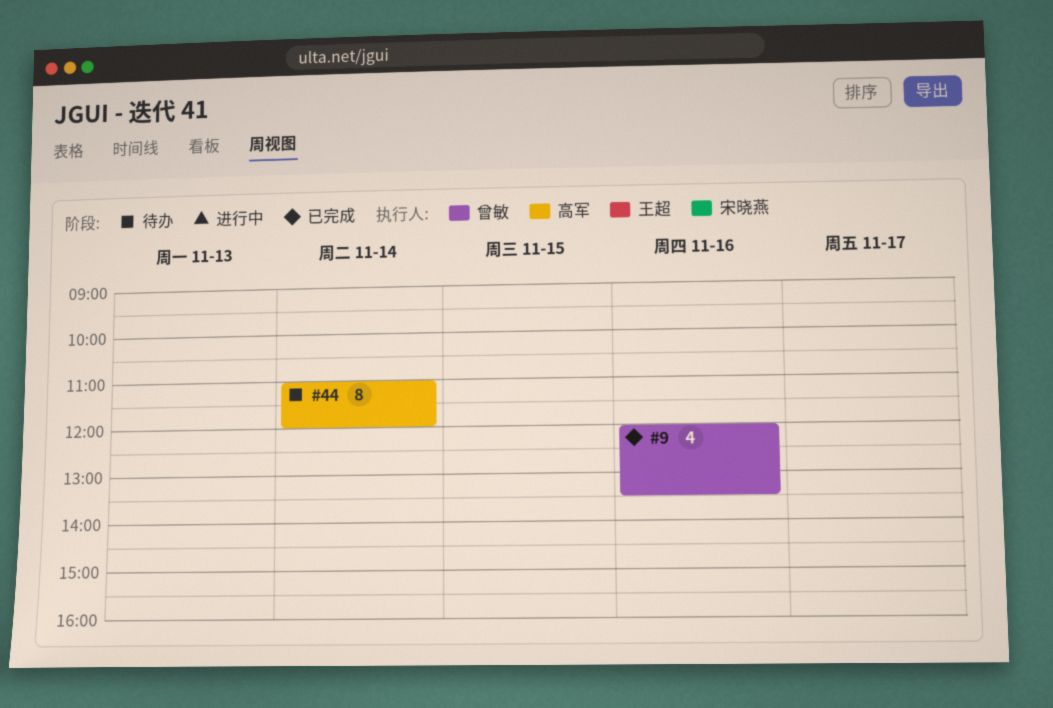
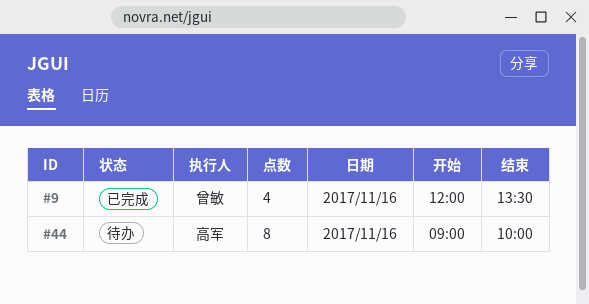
#44, day: Nov 14 -> Nov 16
#44, begins: 11:00 -> 09:00
#44, ends: 12:00 -> 10:00

